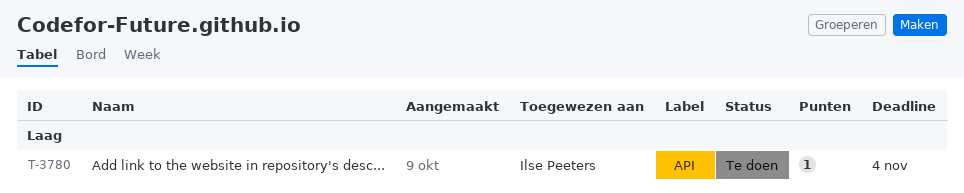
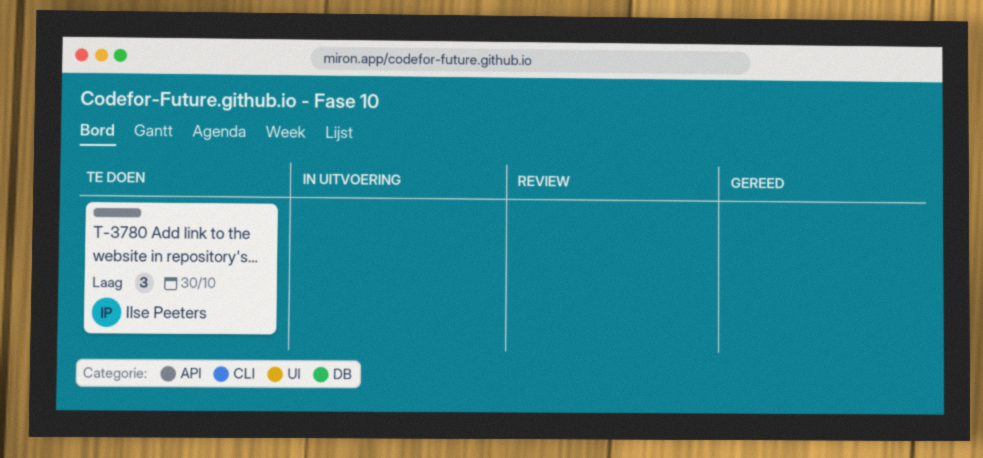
T-3780, estimate: 1 -> 3
T-3780, due: Nov 4 -> Oct 30

